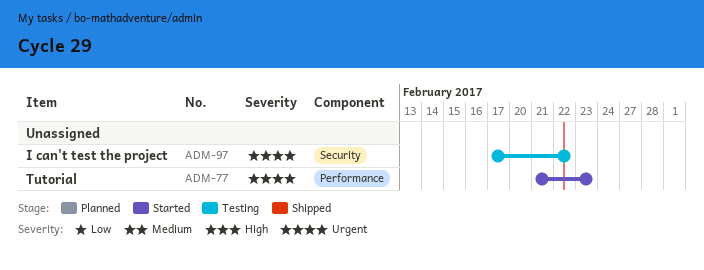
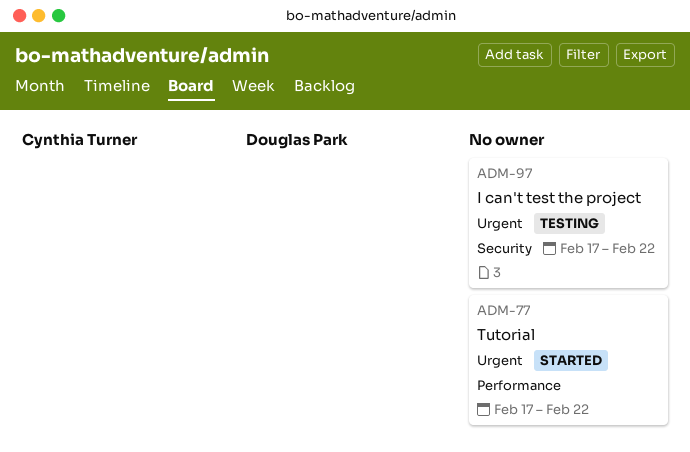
ADM-77, start: Feb 21 -> Feb 17
ADM-77, due: Feb 23 -> Feb 22

